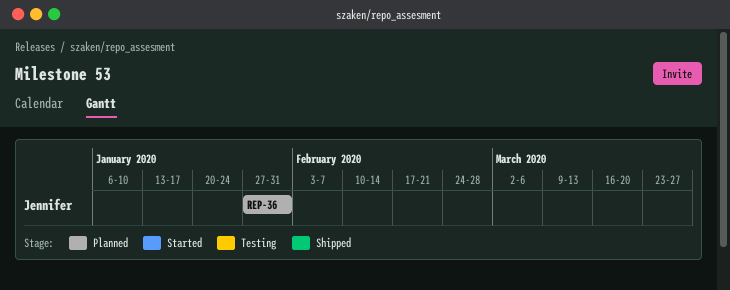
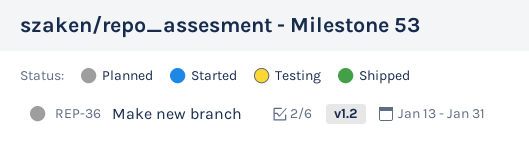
REP-36, start: Jan 27 -> Jan 13

